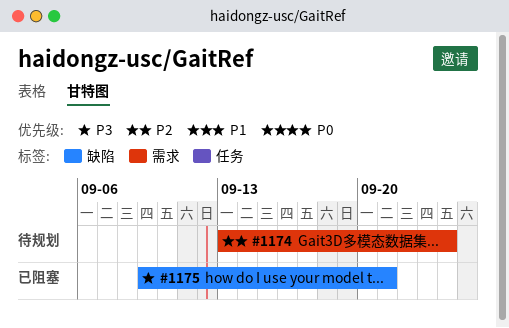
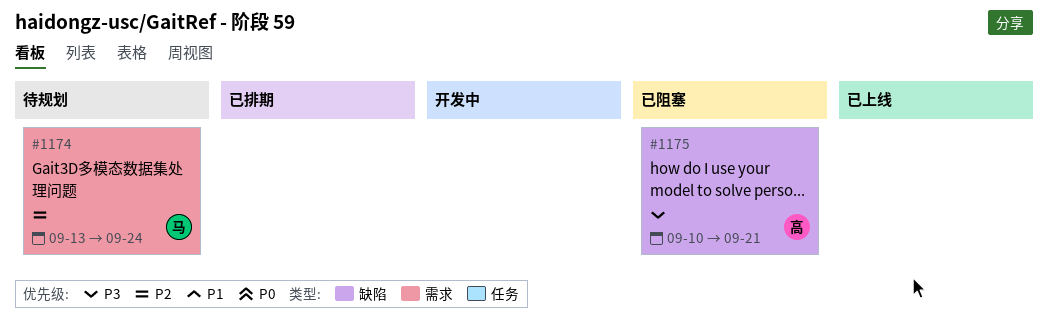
#1175, start: Sep 9 -> Sep 10

